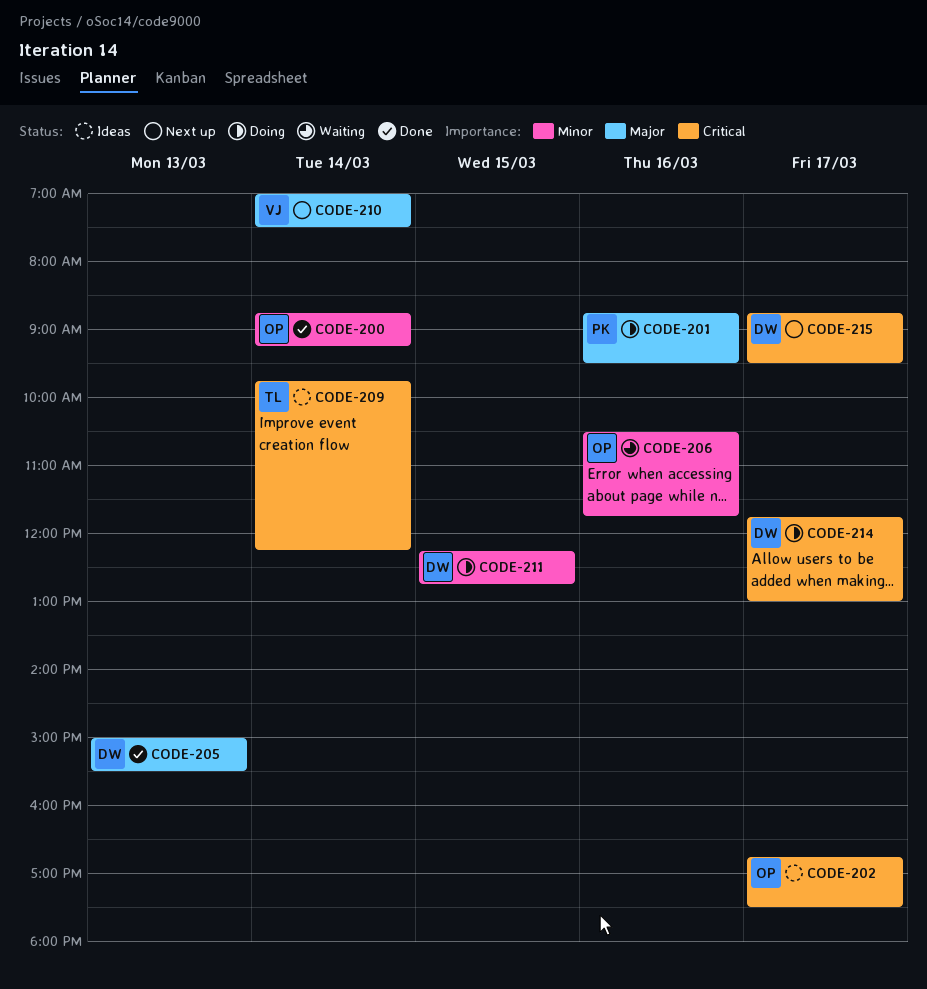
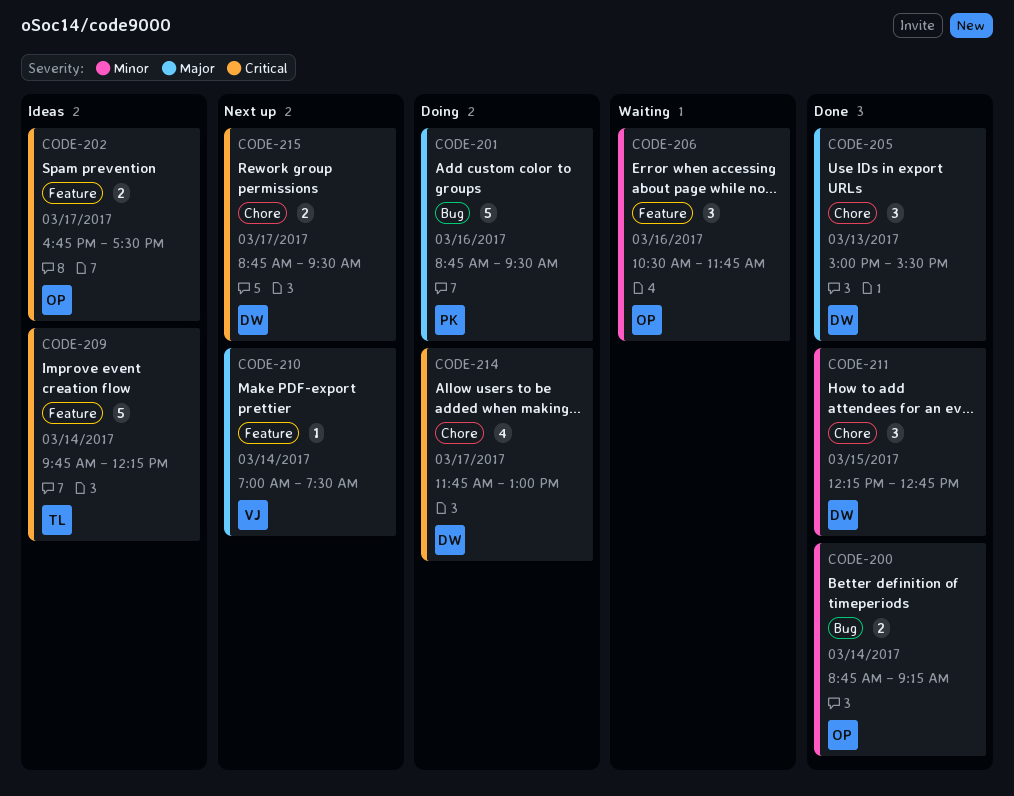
CODE-211, status: Doing -> Done

